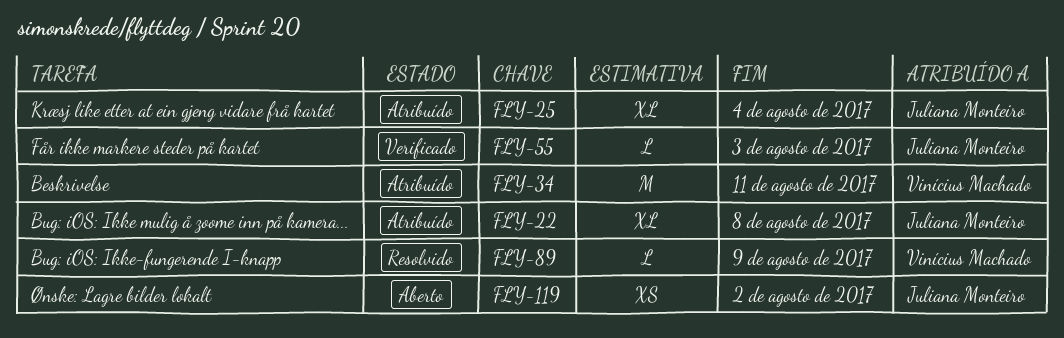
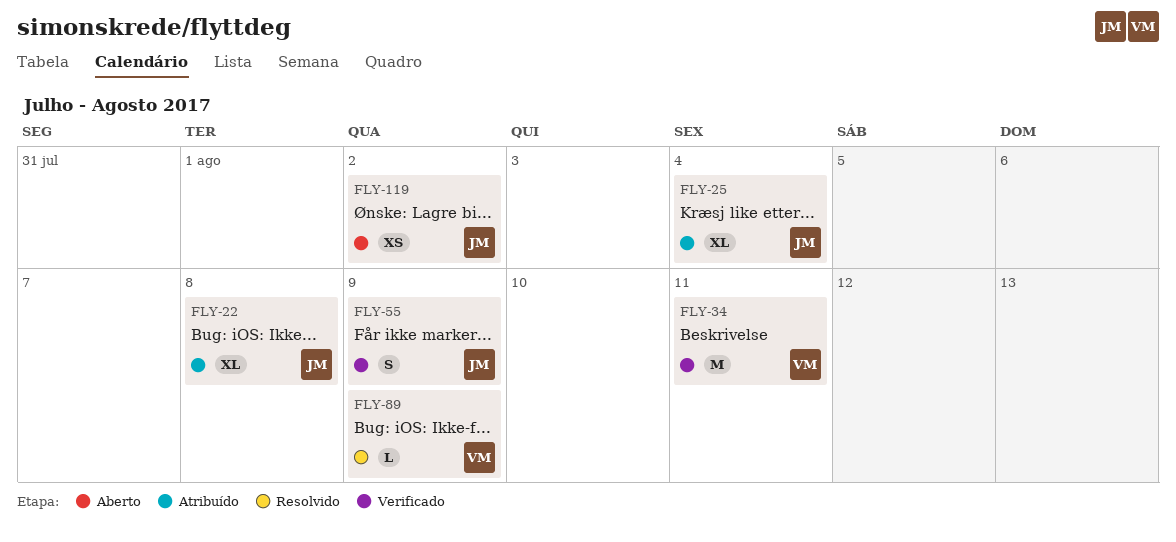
FLY-34, status: Atribuído -> Verificado
FLY-55, estimate: L -> S
FLY-55, due: Aug 3 -> Aug 9

